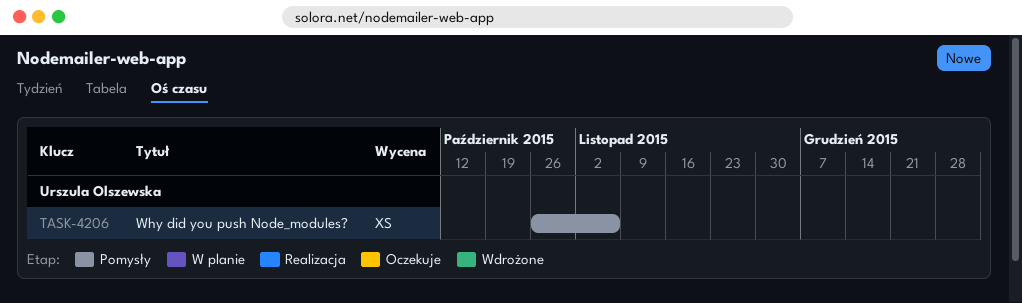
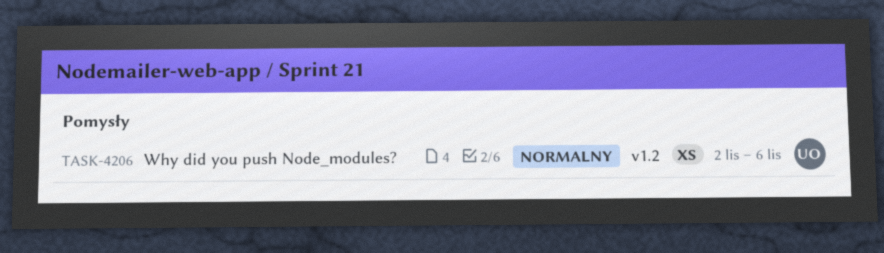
TASK-4206, start: Oct 26 -> Nov 2

